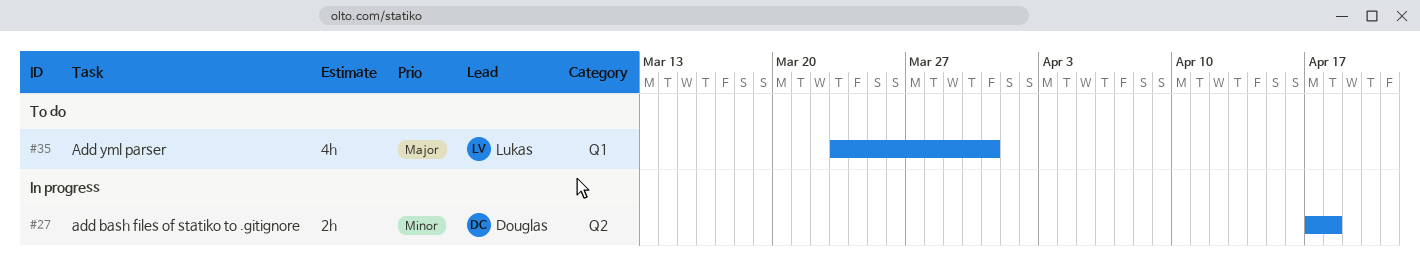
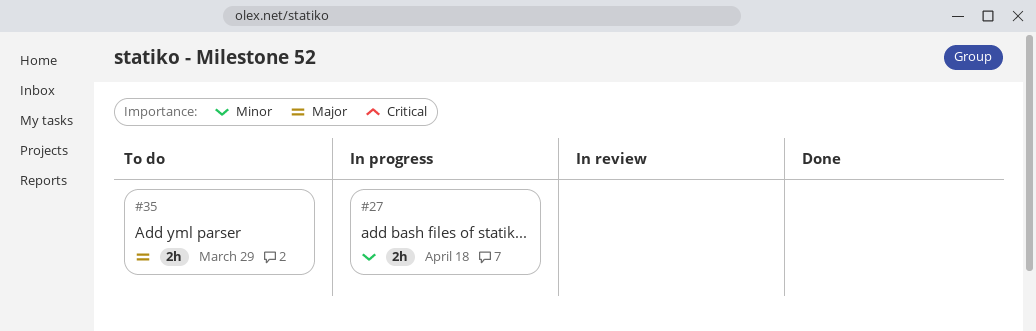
#35, estimate: 4h -> 2h
#35, due: Mar 31 -> Mar 29

